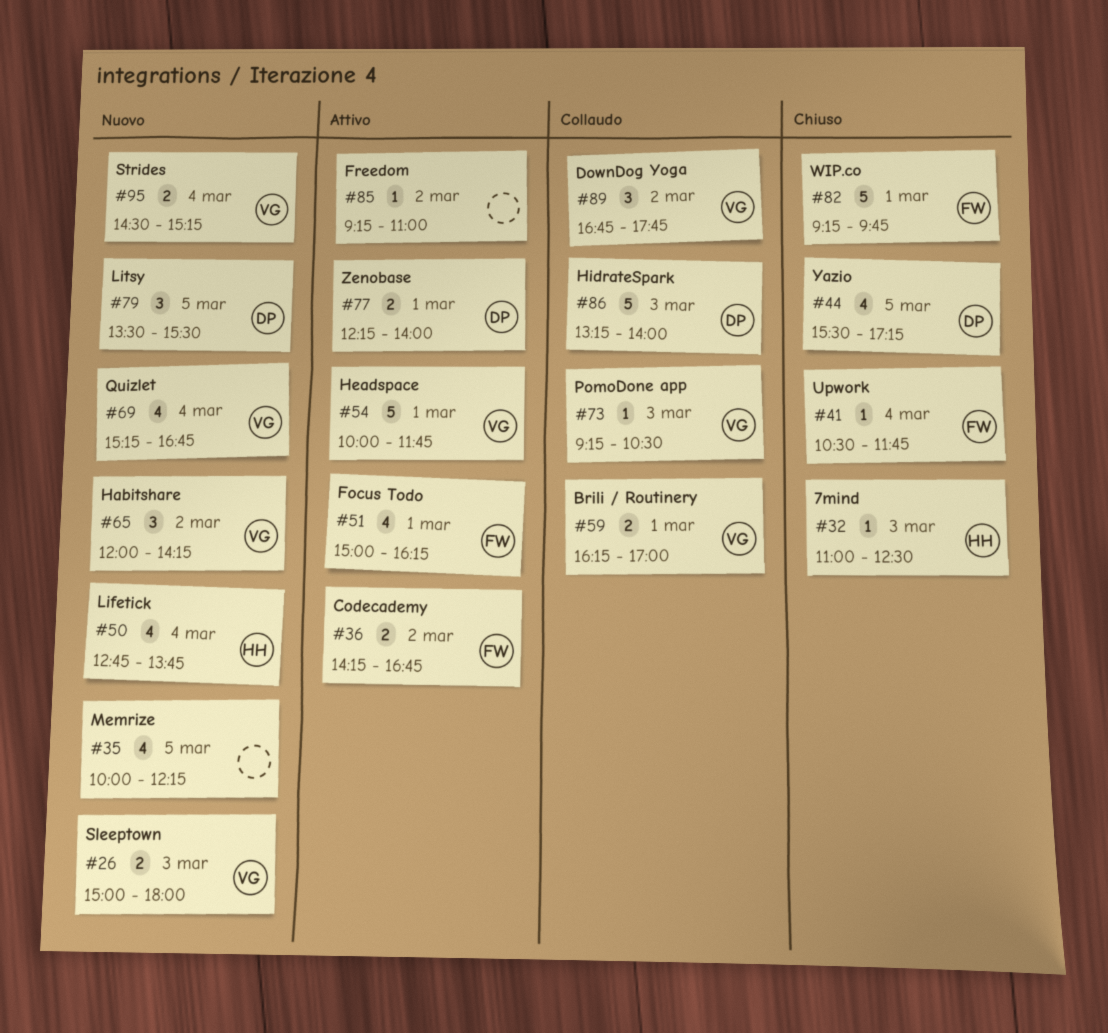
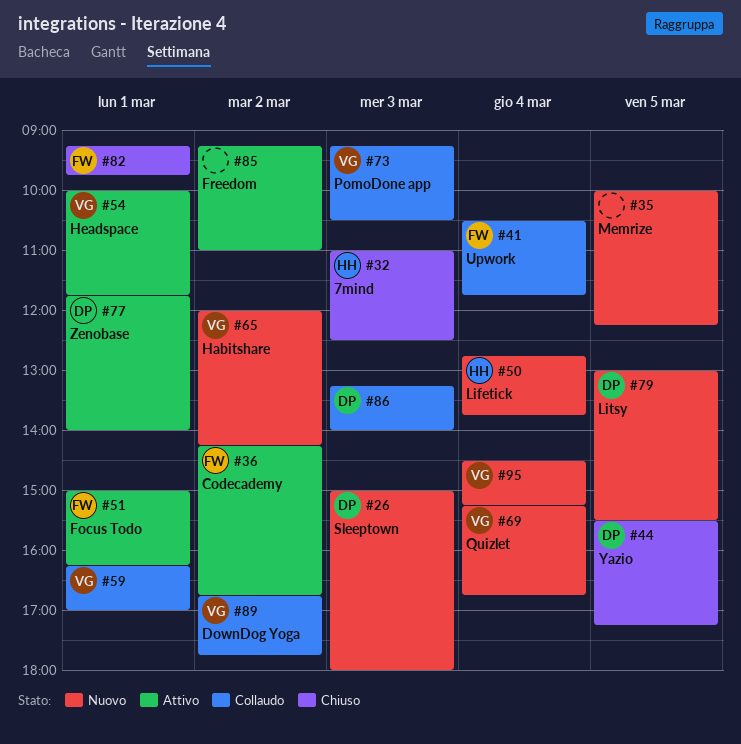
#26, owner: VG -> DP
#41, status: Chiuso -> Collaudo
#77, begins: 12:15 -> 11:45
#79, begins: 13:30 -> 13:00

